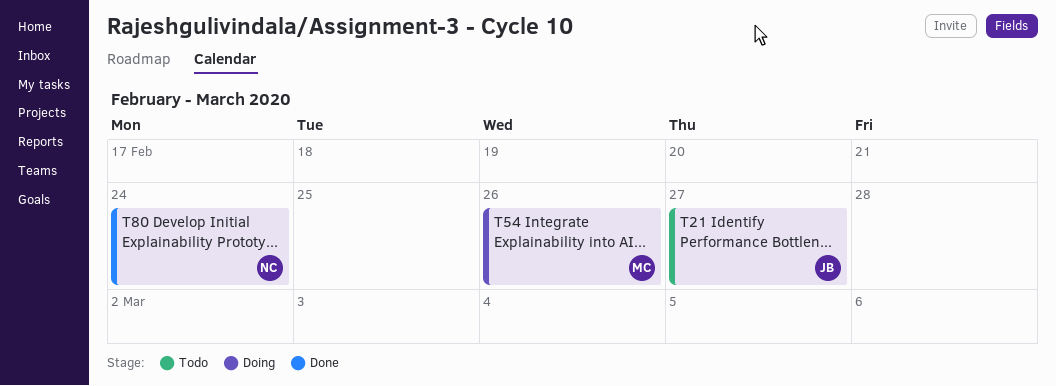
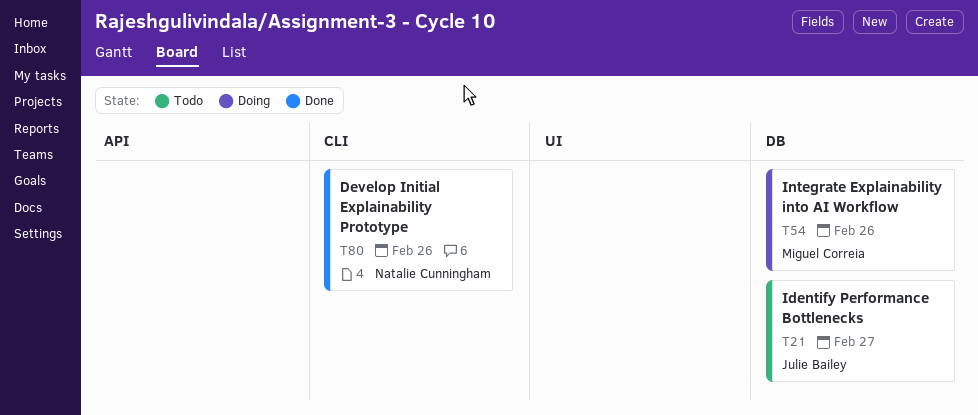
T80, due: Feb 24 -> Feb 26

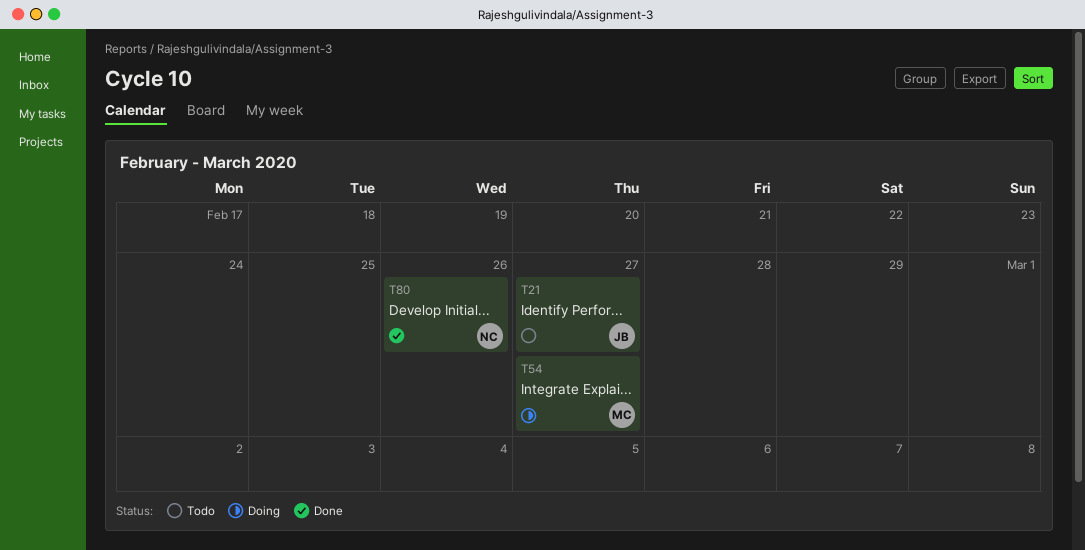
T54, due: Feb 26 -> Feb 27

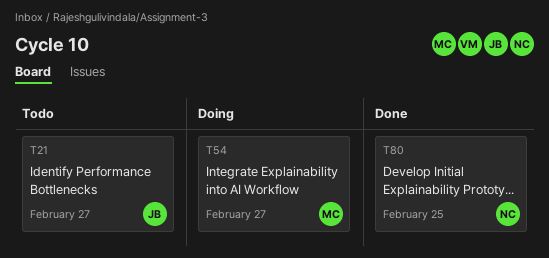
T80, due: Feb 26 -> Feb 25

